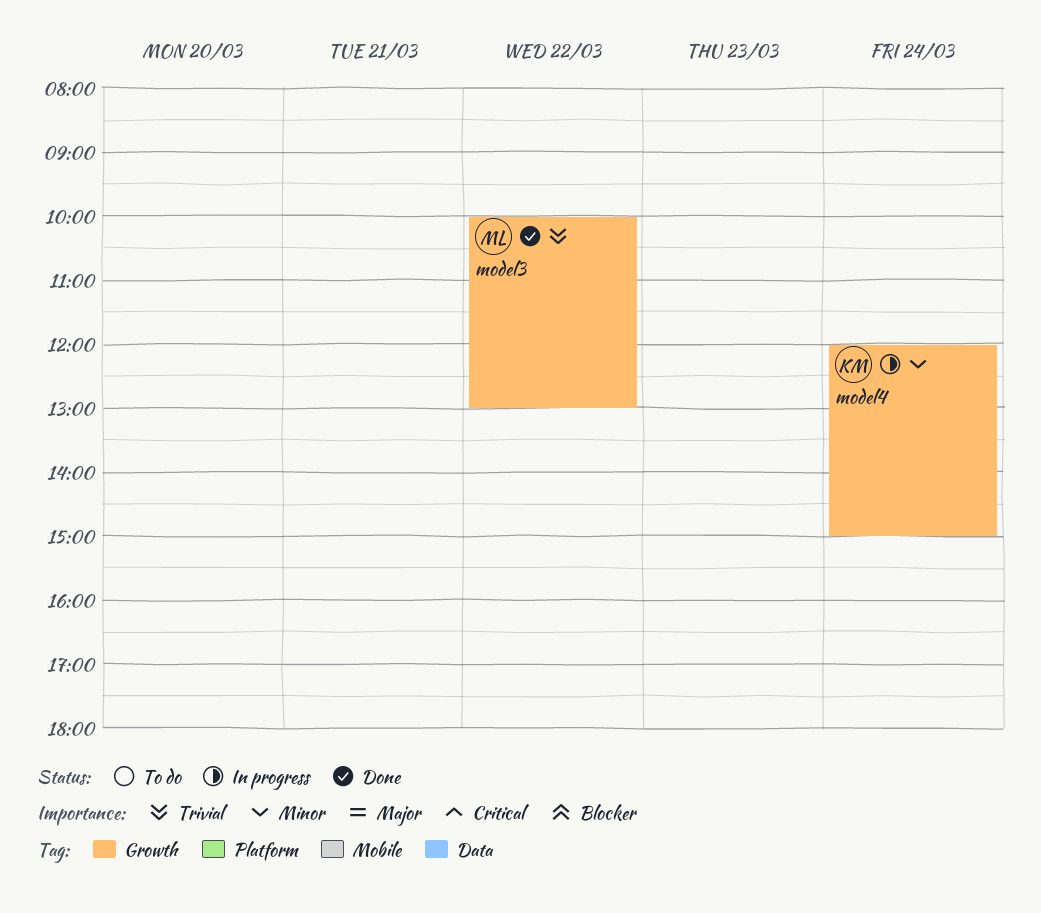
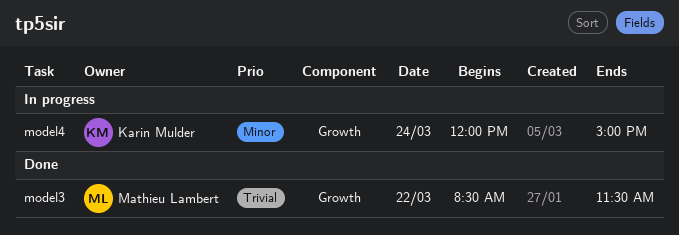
model3, begins: 10:00 -> 08:30
model3, ends: 13:00 -> 11:30

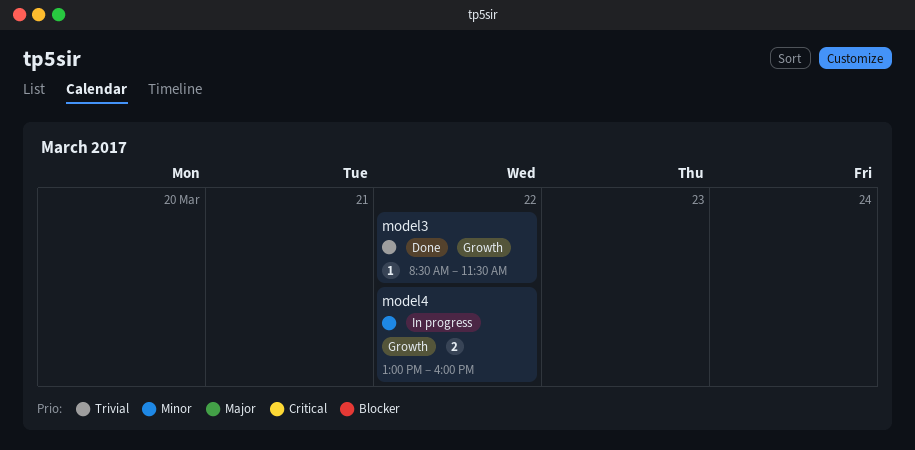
model4, day: Mar 24 -> Mar 22
model4, begins: 12:00 -> 13:00
model4, ends: 15:00 -> 16:00

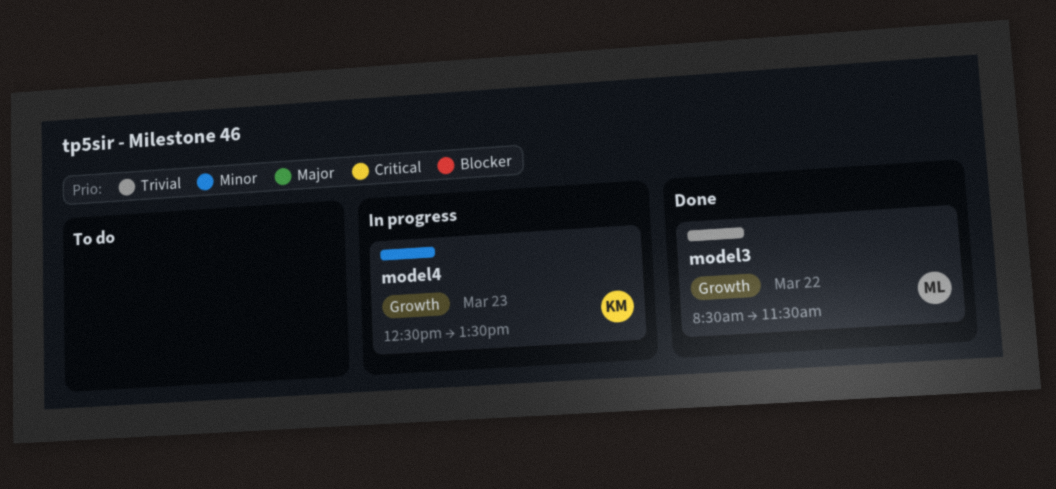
model4, day: Mar 22 -> Mar 23
model4, begins: 13:00 -> 12:30
model4, ends: 16:00 -> 13:30

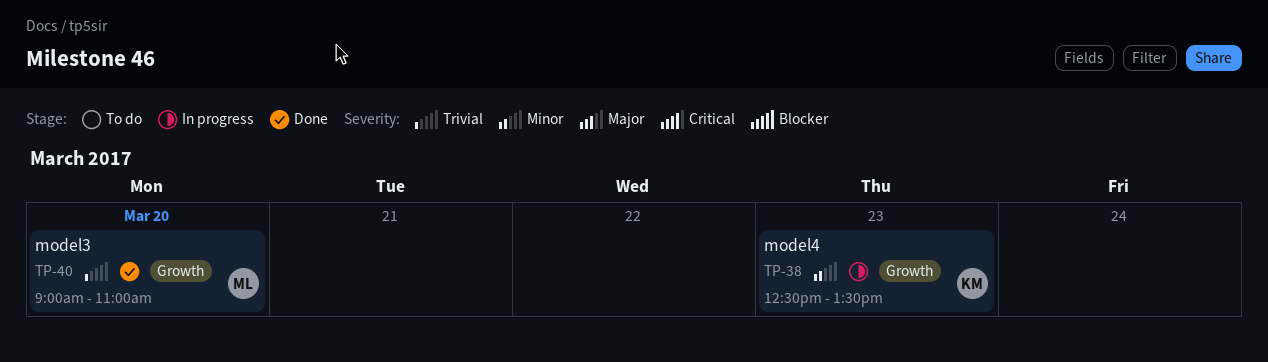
model3, day: Mar 22 -> Mar 20
model3, begins: 08:30 -> 09:00
model3, ends: 11:30 -> 11:00

